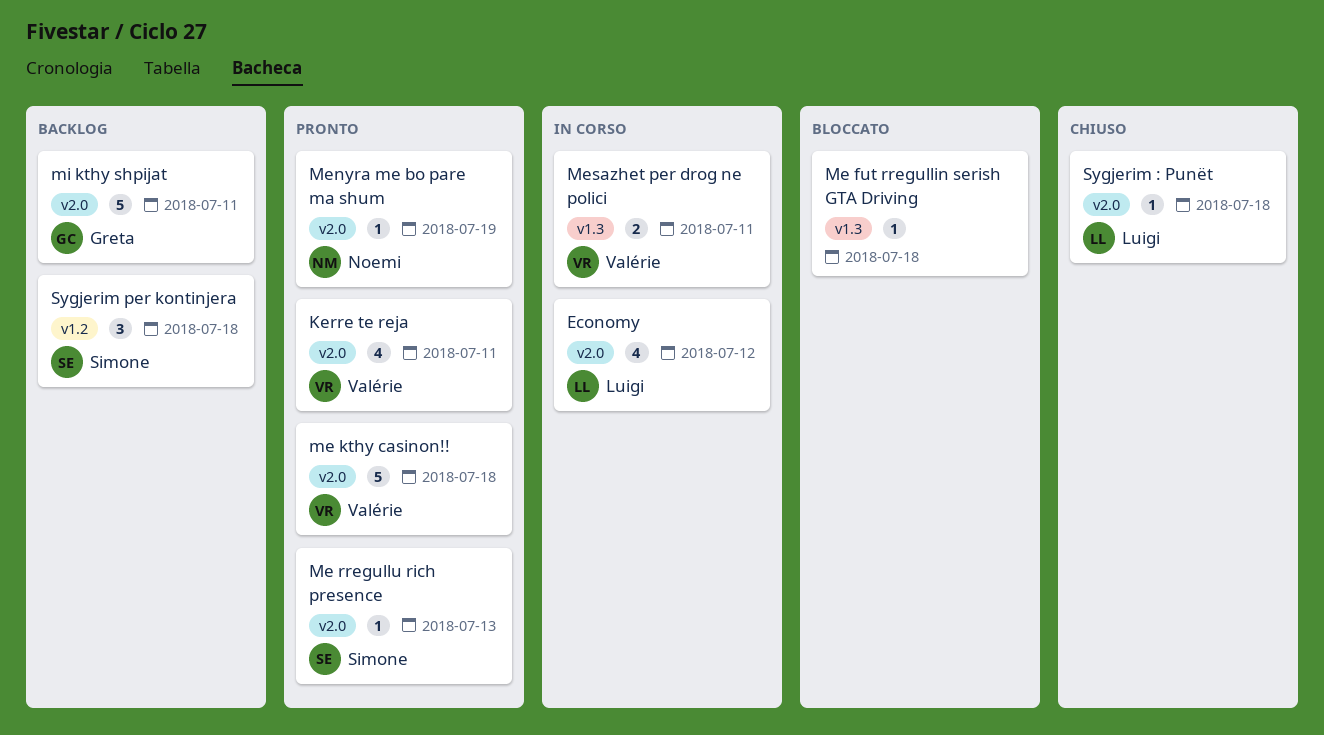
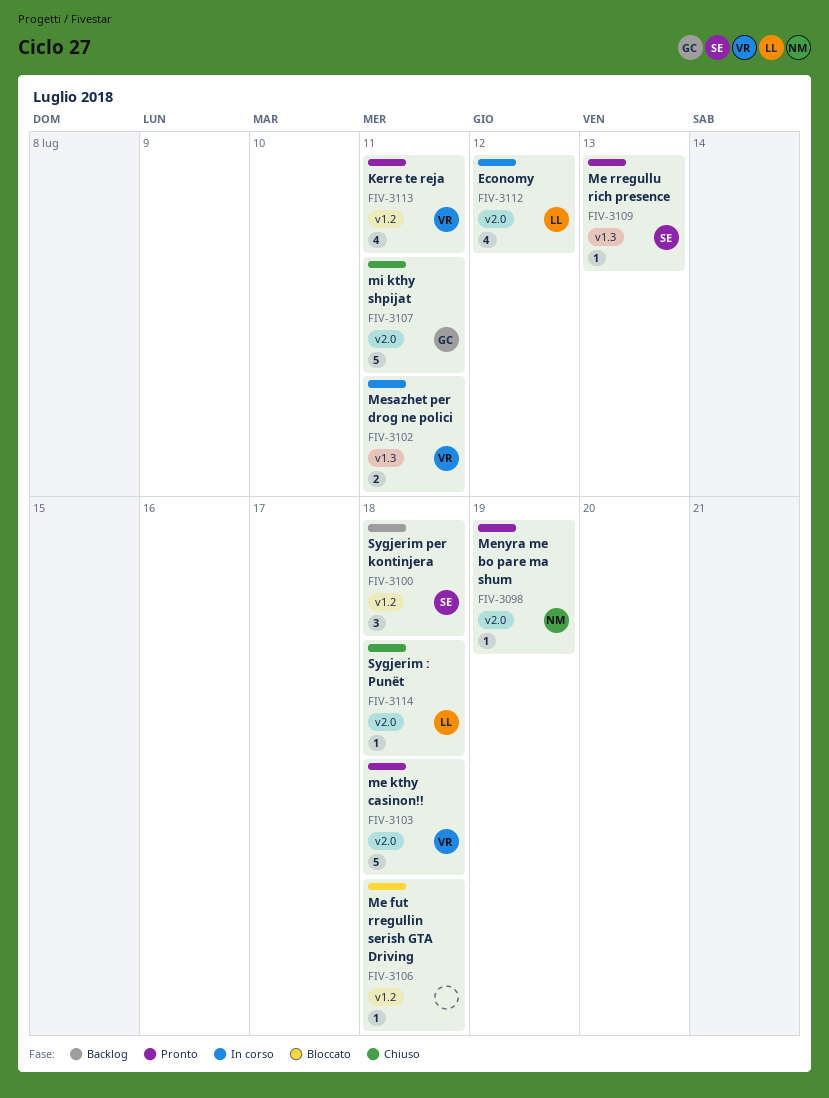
Kerre te reja, label: v2.0 -> v1.2
Me fut rregullin serish GTA Driving, label: v1.3 -> v1.2
Me rregullu rich presence, label: v2.0 -> v1.3
mi kthy shpijat, status: Backlog -> Chiuso

